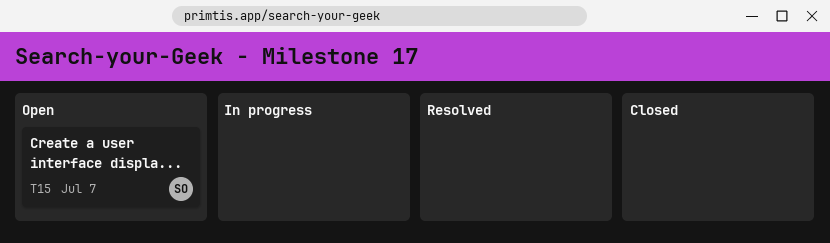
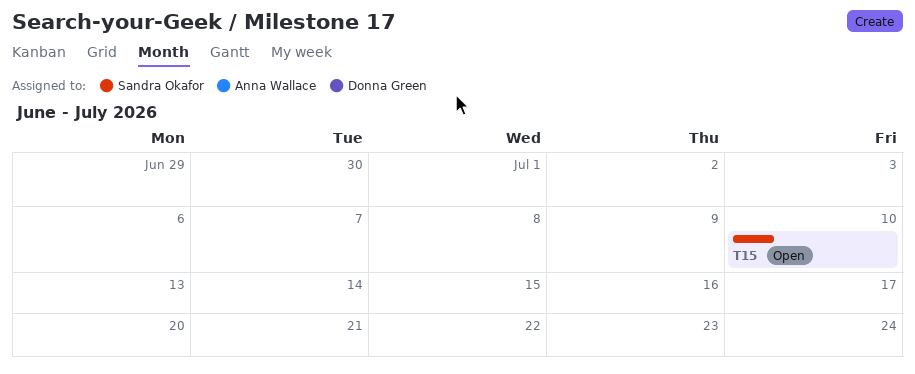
T15, due: Jul 7 -> Jul 10

